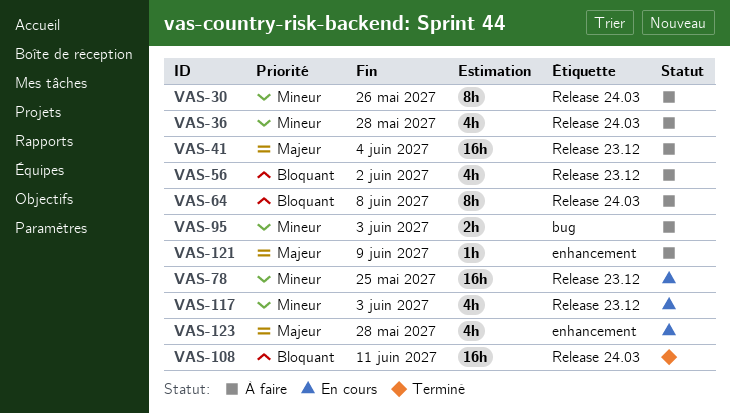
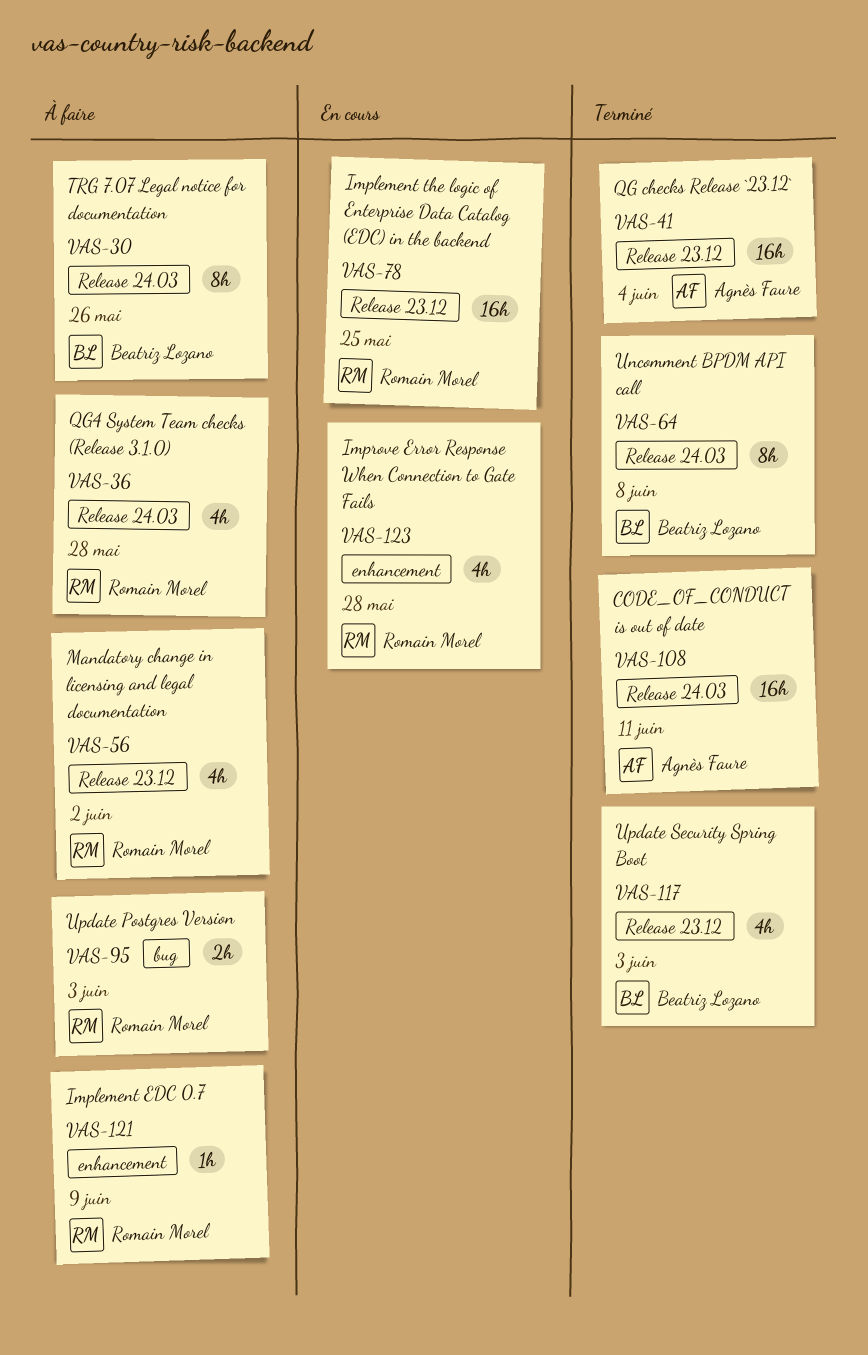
VAS-41, status: À faire -> Terminé
VAS-64, status: À faire -> Terminé
VAS-117, status: En cours -> Terminé

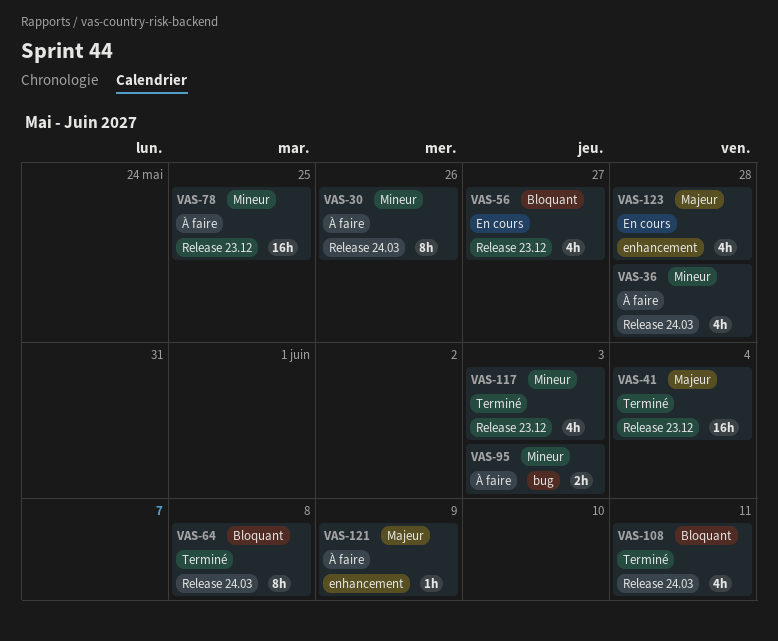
VAS-56, status: À faire -> En cours
VAS-56, due: Jun 2 -> May 27
VAS-78, status: En cours -> À faire
VAS-108, estimate: 16h -> 4h

